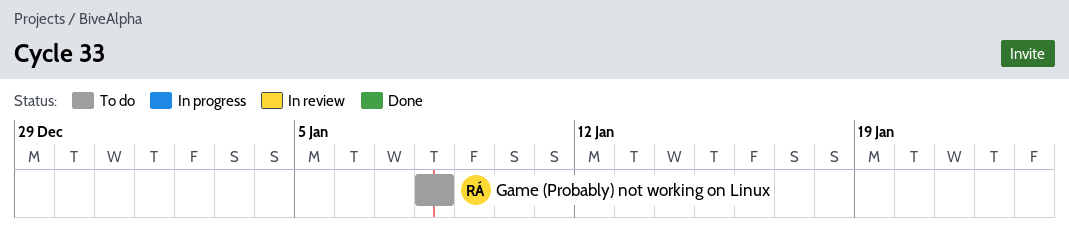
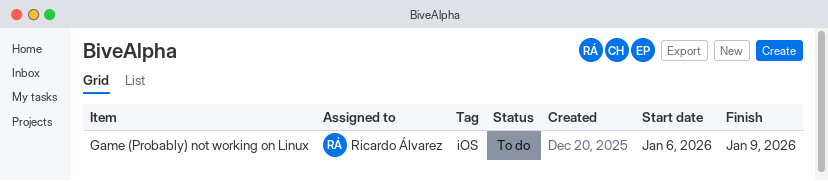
Game (Probably) not working on Linux, start: Jan 8 -> Jan 6
Game (Probably) not working on Linux, due: Jan 8 -> Jan 9

